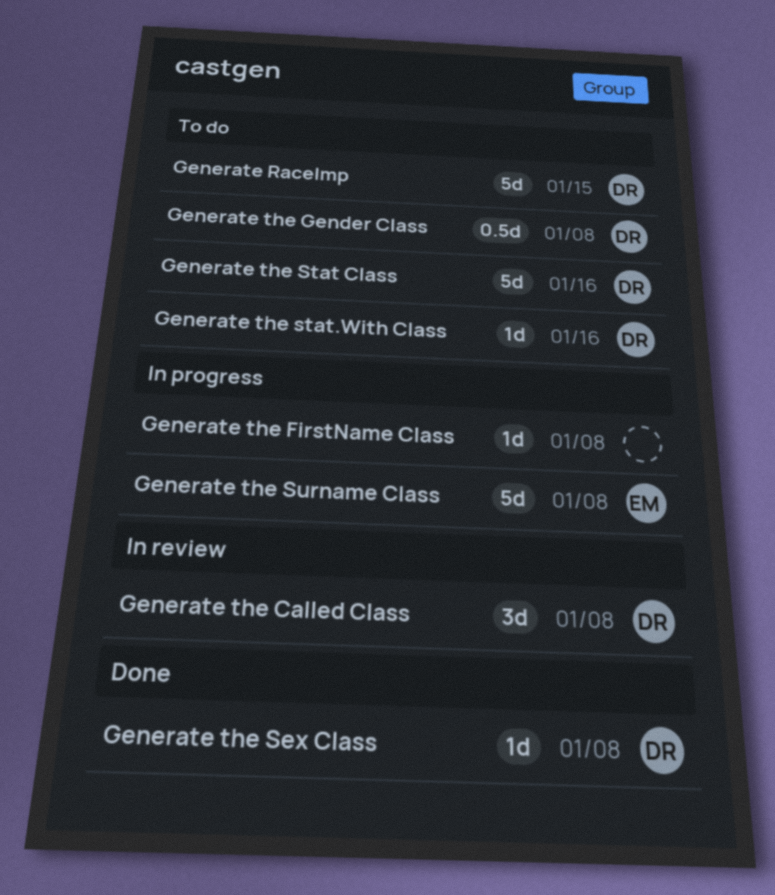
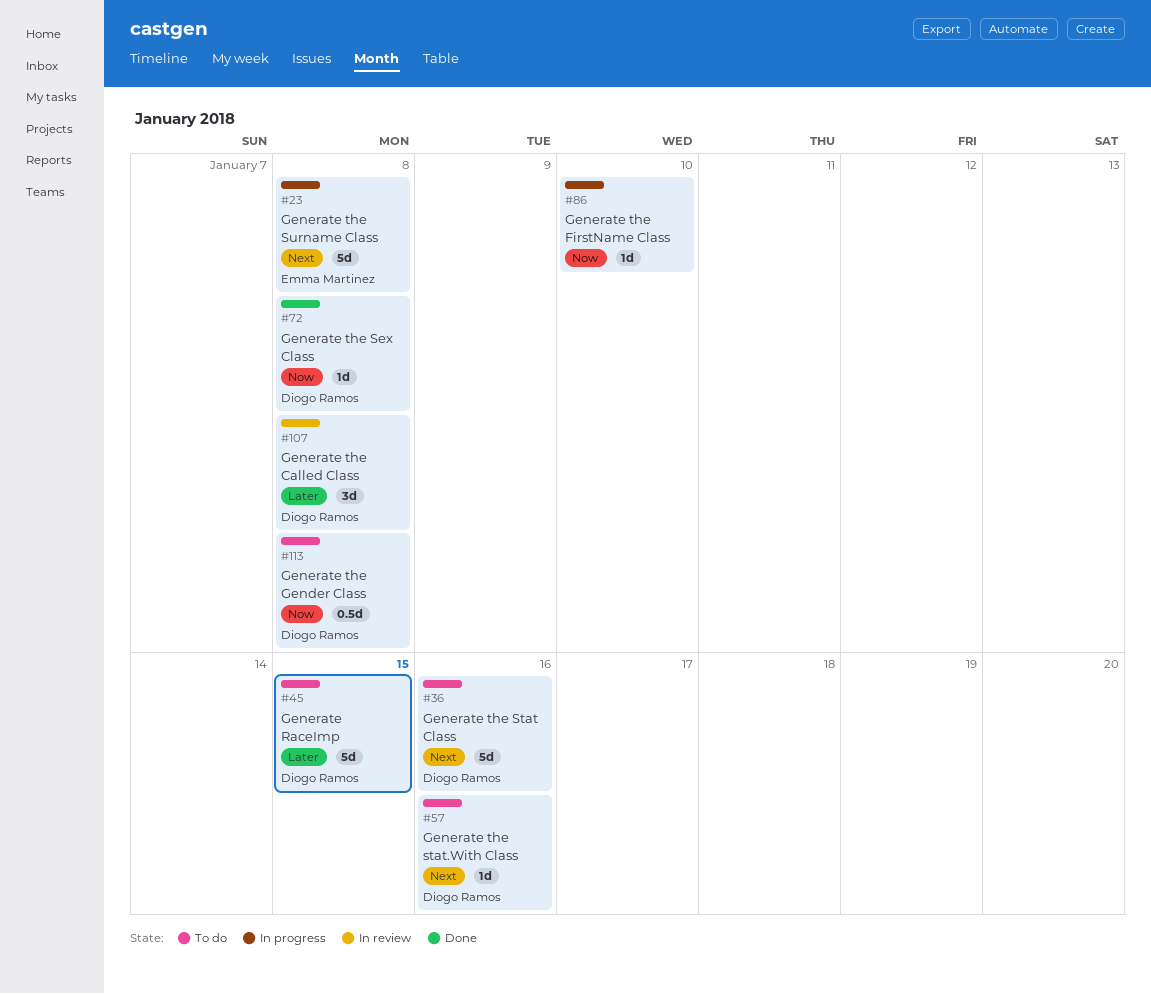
Generate the FirstName Class, due: Jan 8 -> Jan 10

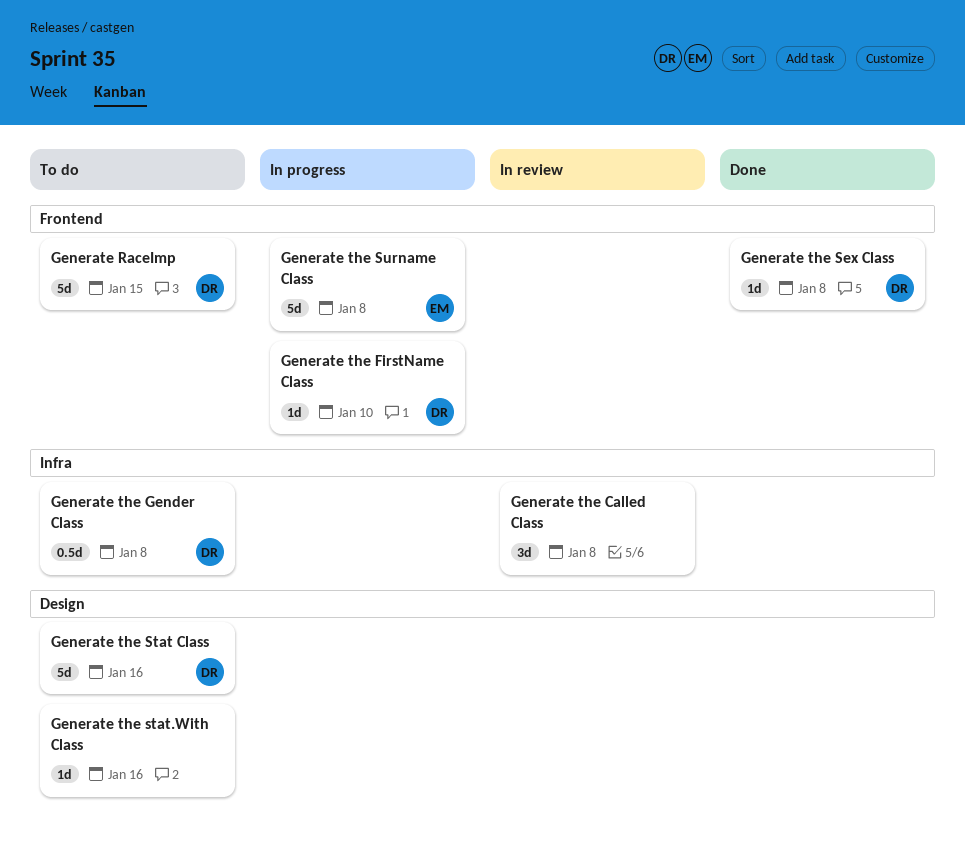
Generate the Called Class, owner: Diogo Ramos -> none
Generate the FirstName Class, owner: none -> Diogo Ramos
Generate the stat.With Class, owner: Diogo Ramos -> none

